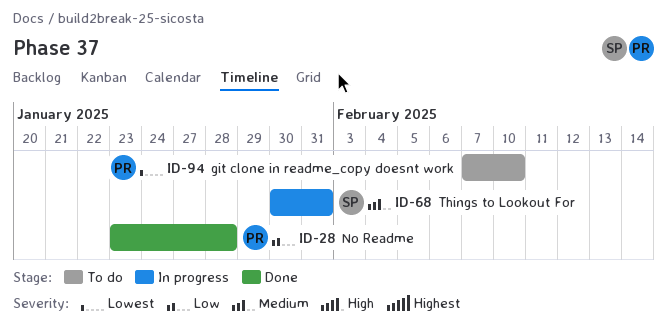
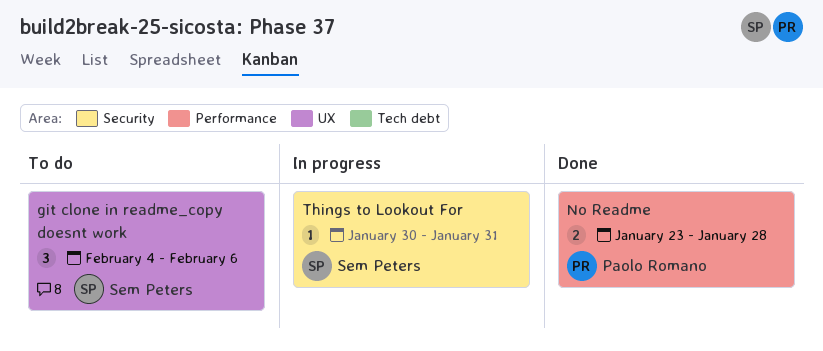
git clone in readme_copy doesnt work, owner: Paolo Romano -> Sem Peters
git clone in readme_copy doesnt work, start: Feb 7 -> Feb 4
git clone in readme_copy doesnt work, due: Feb 10 -> Feb 6

